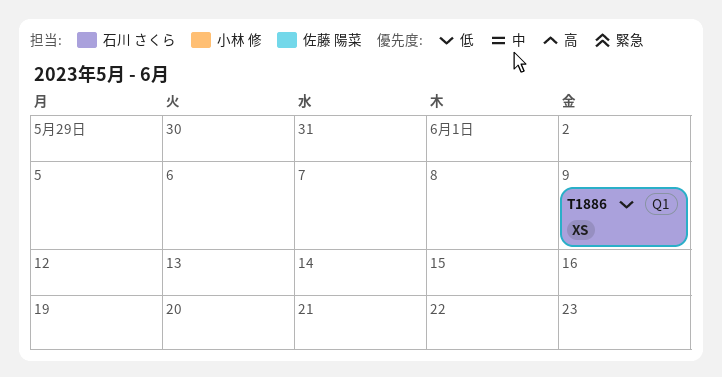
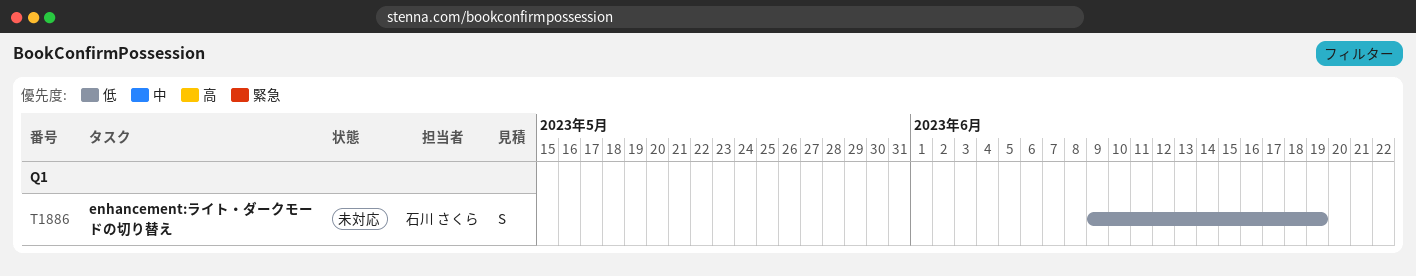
T1886, estimate: XS -> S
T1886, due: Jun 9 -> Jun 19

